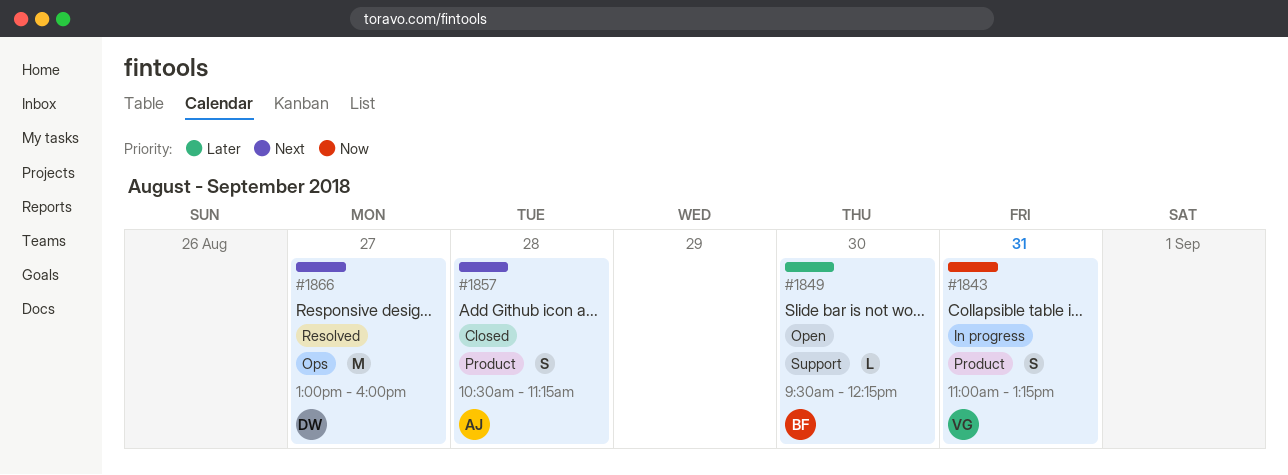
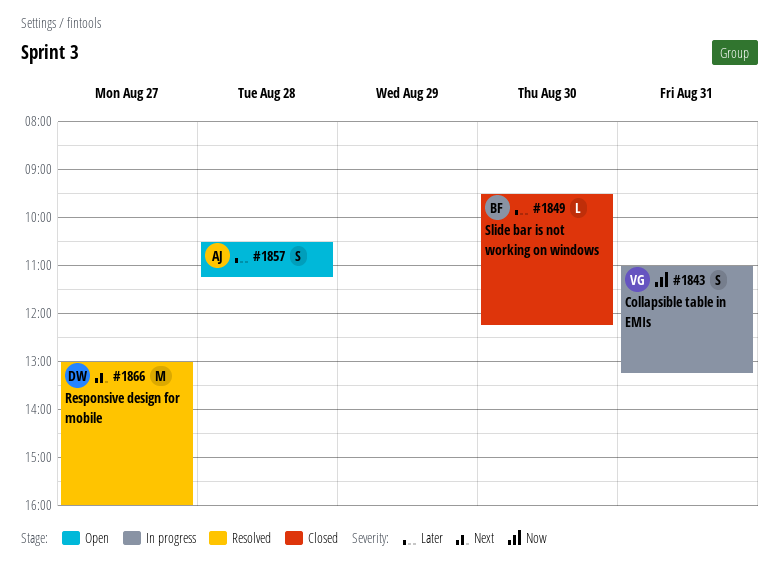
#1849, status: Open -> Closed
#1857, status: Closed -> Open
#1857, priority: Next -> Later

